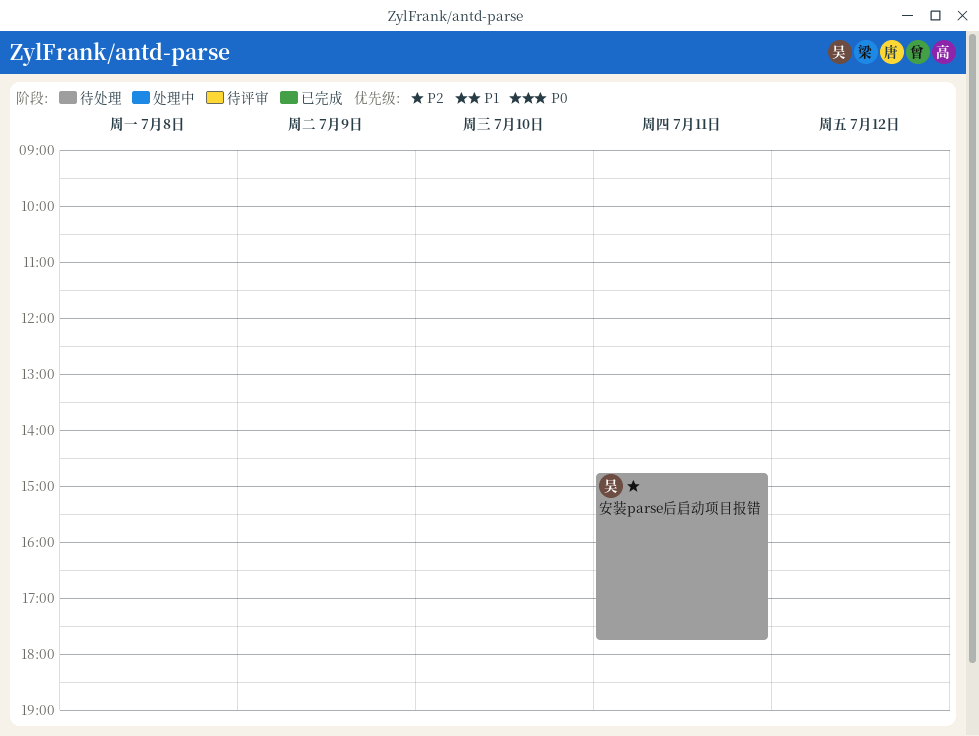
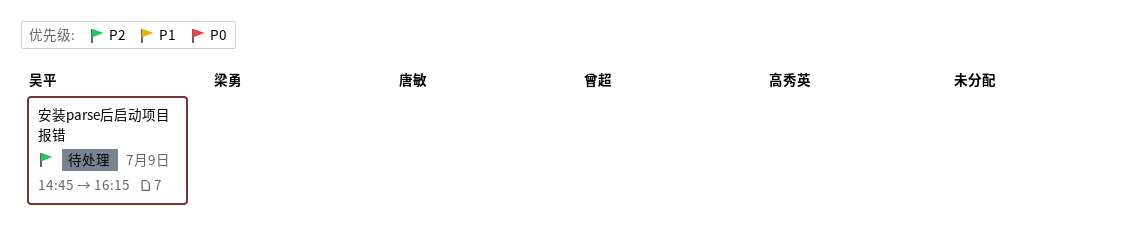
安装parse后启动项目报错, day: Jul 11 -> Jul 9
安装parse后启动项目报错, ends: 17:45 -> 16:15

